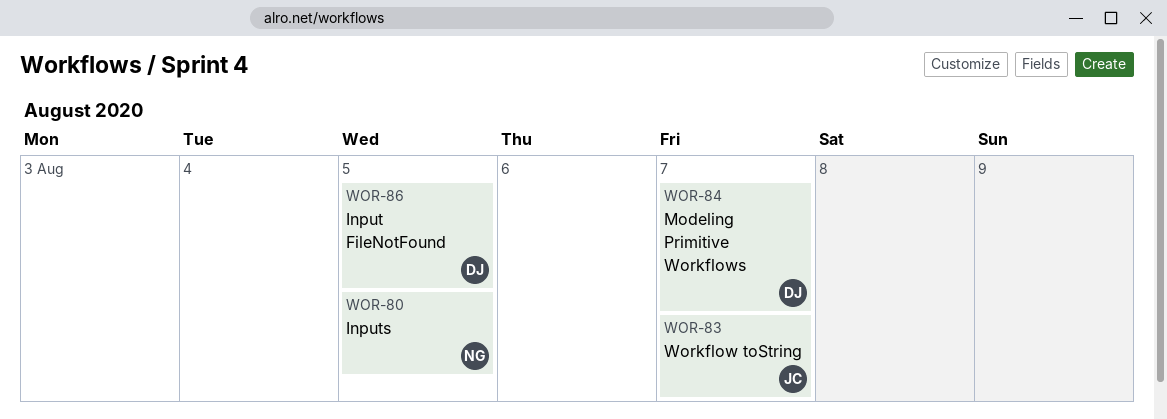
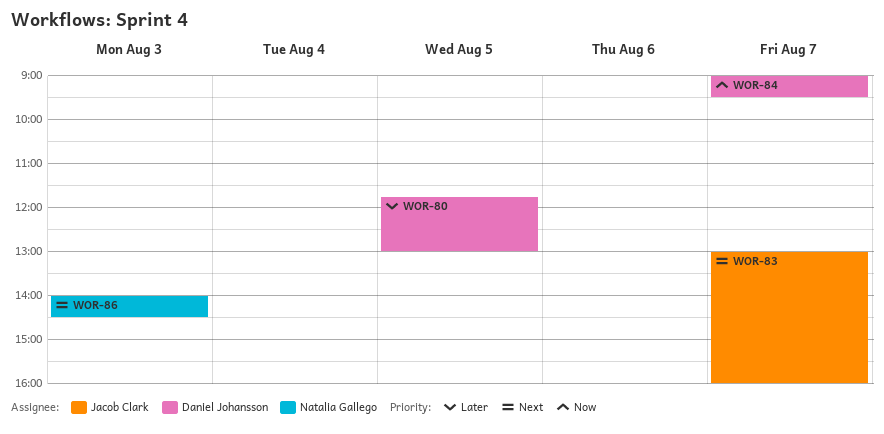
WOR-80, owner: Natalia Gallego -> Daniel Johansson
WOR-86, owner: Daniel Johansson -> Natalia Gallego
WOR-86, day: Aug 5 -> Aug 3

